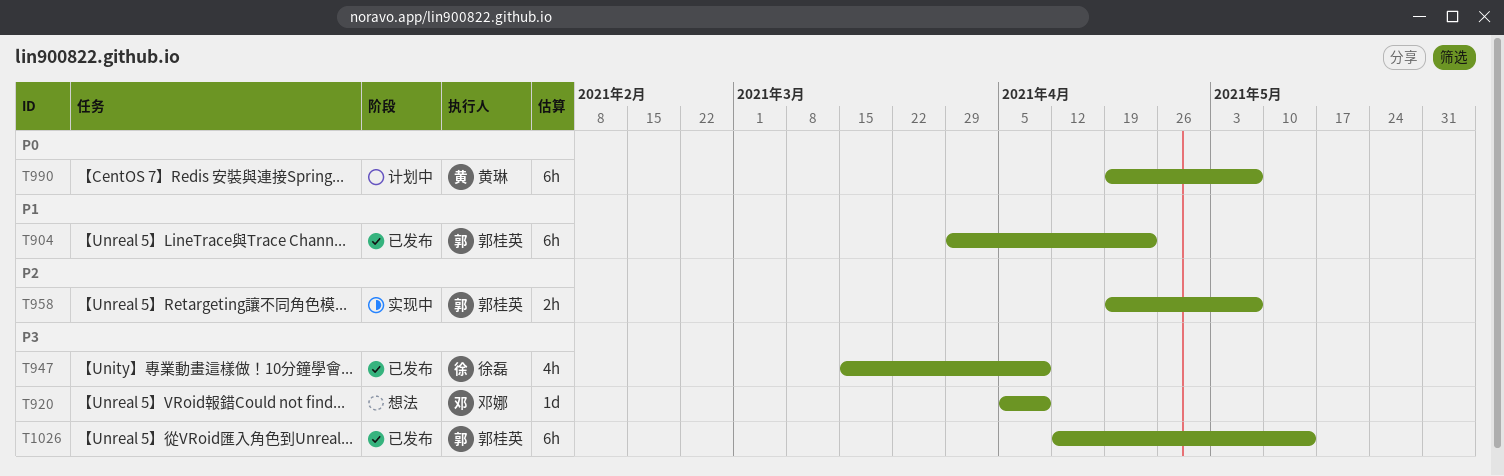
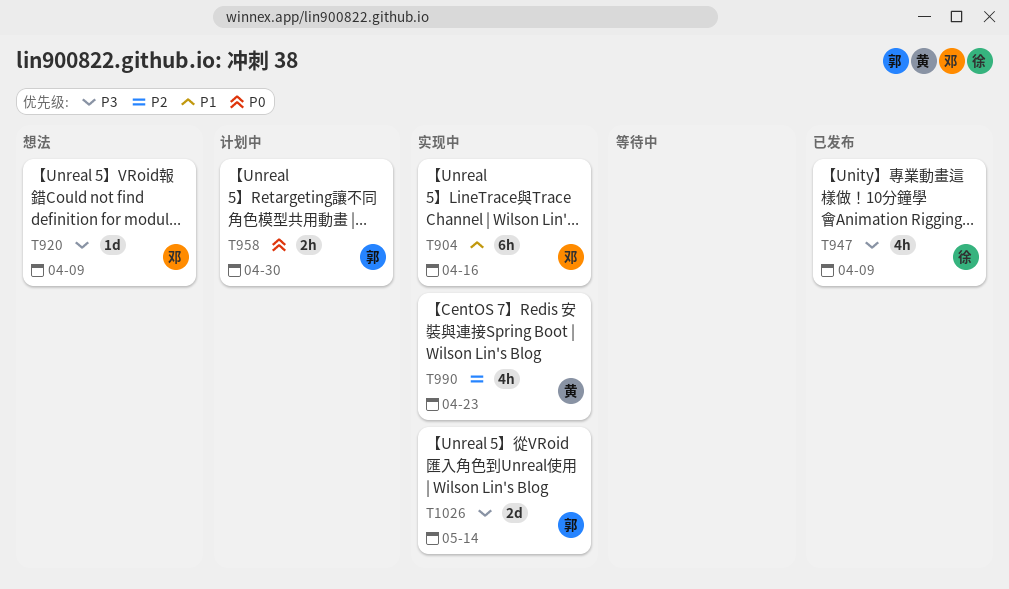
T904, status: 已发布 -> 实现中
T904, owner: 郭桂英 -> 邓娜
T904, due: Apr 23 -> Apr 16
T958, status: 实现中 -> 计划中
T958, priority: P2 -> P0
T958, due: May 7 -> Apr 30
T990, status: 计划中 -> 实现中
T990, priority: P0 -> P2
T990, estimate: 6h -> 4h
T990, due: May 7 -> Apr 23
T1026, status: 已发布 -> 实现中
T1026, estimate: 6h -> 2d

